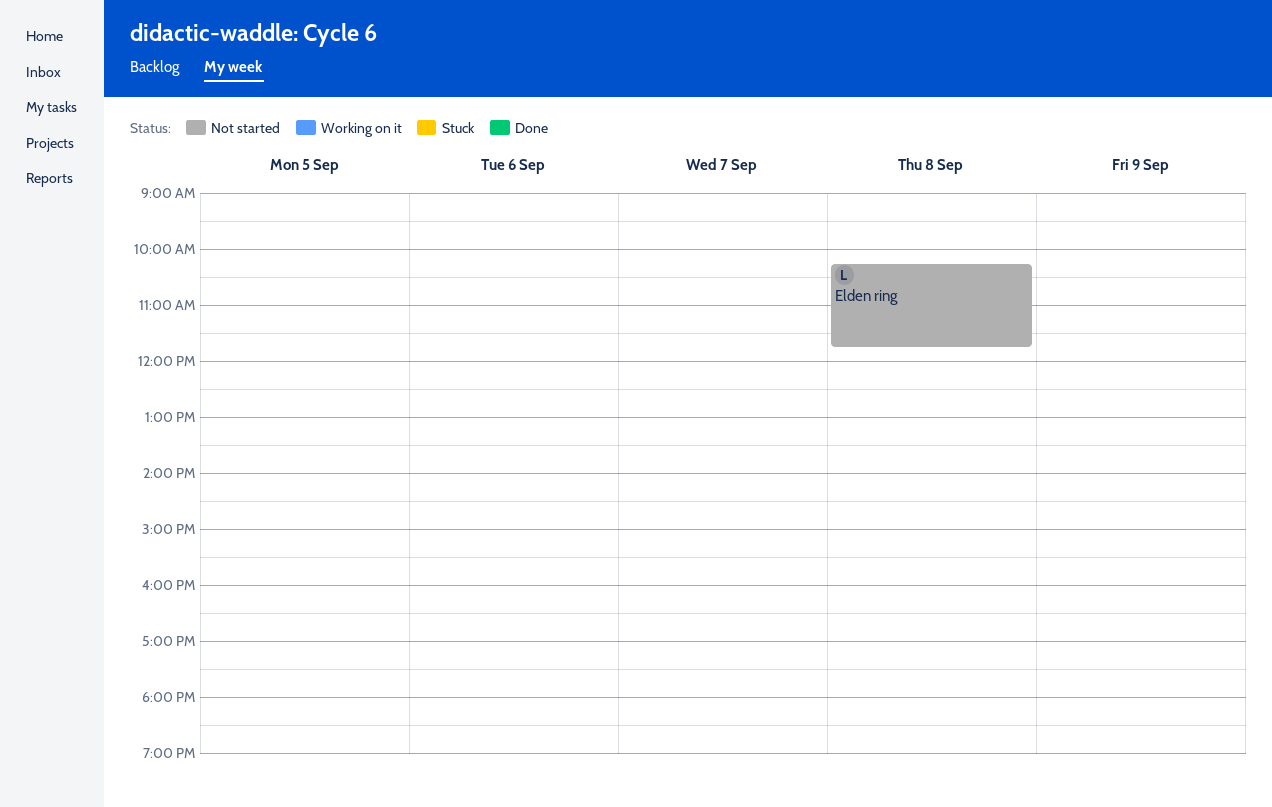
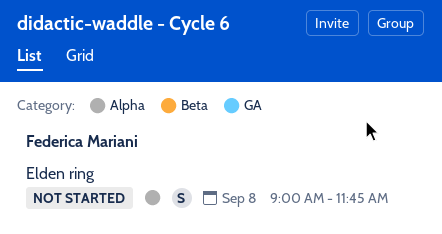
Elden ring, estimate: L -> S
Elden ring, begins: 10:15 -> 09:00

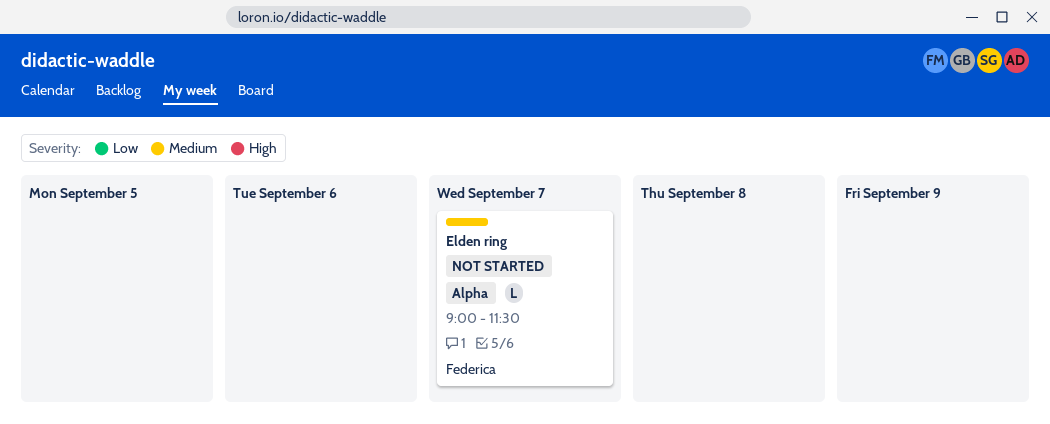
Elden ring, estimate: S -> L
Elden ring, day: Sep 8 -> Sep 7
Elden ring, ends: 11:45 -> 11:30

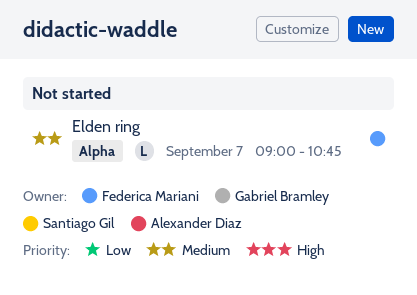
Elden ring, ends: 11:30 -> 10:45

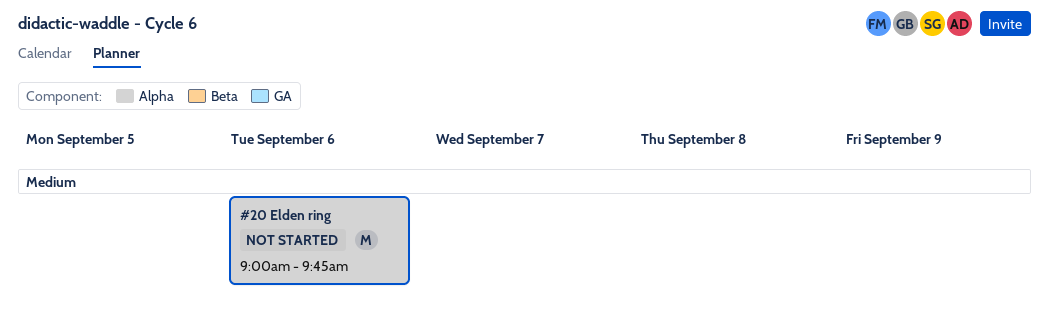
Elden ring, estimate: L -> M
Elden ring, day: Sep 7 -> Sep 6
Elden ring, ends: 10:45 -> 09:45

